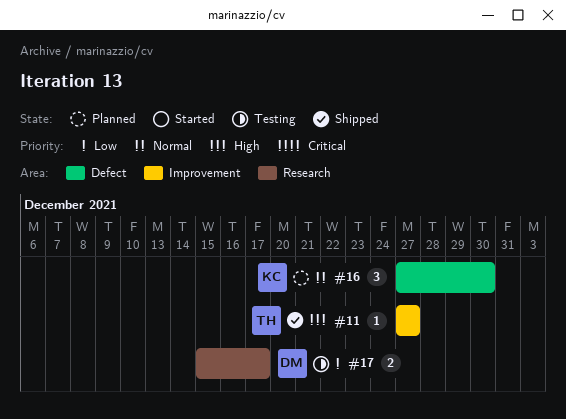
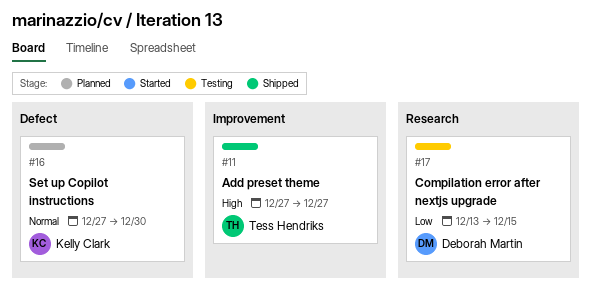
#17, start: Dec 15 -> Dec 13
#17, due: Dec 17 -> Dec 15

